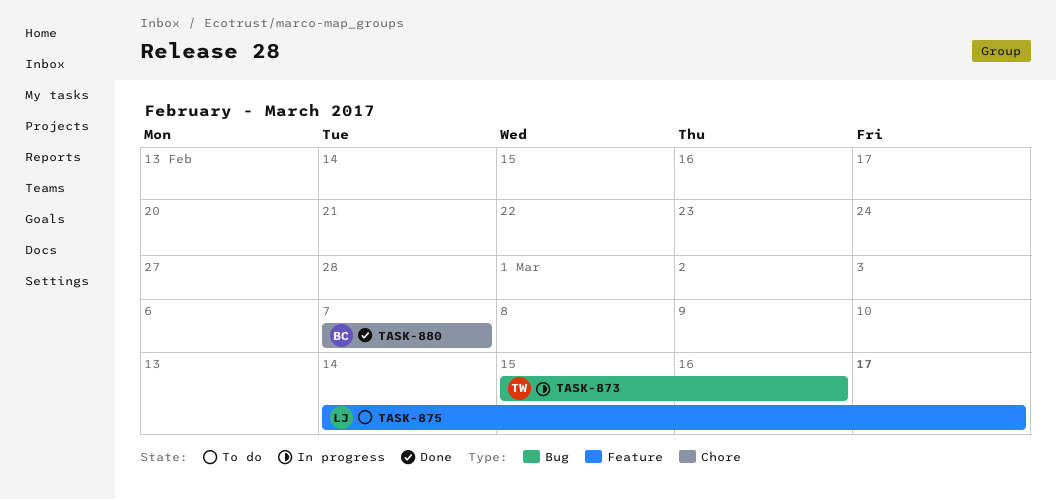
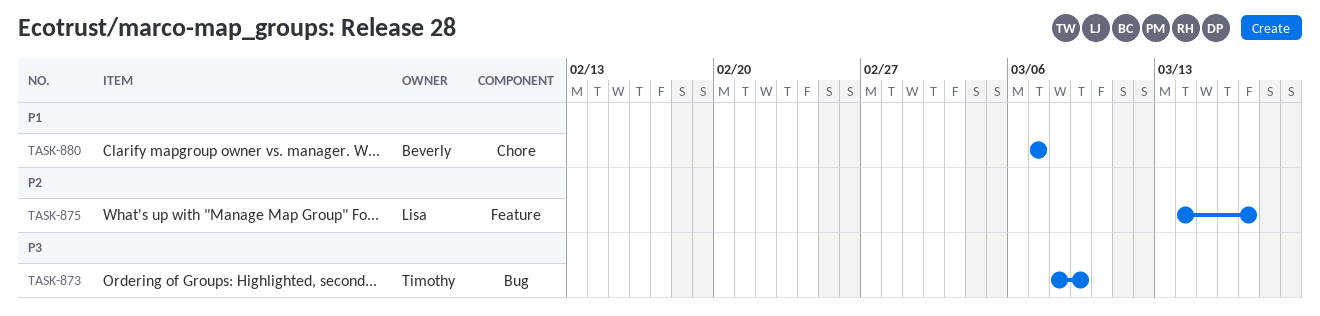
TASK-873, start: Mar 15 -> Mar 8
TASK-873, due: Mar 16 -> Mar 9

